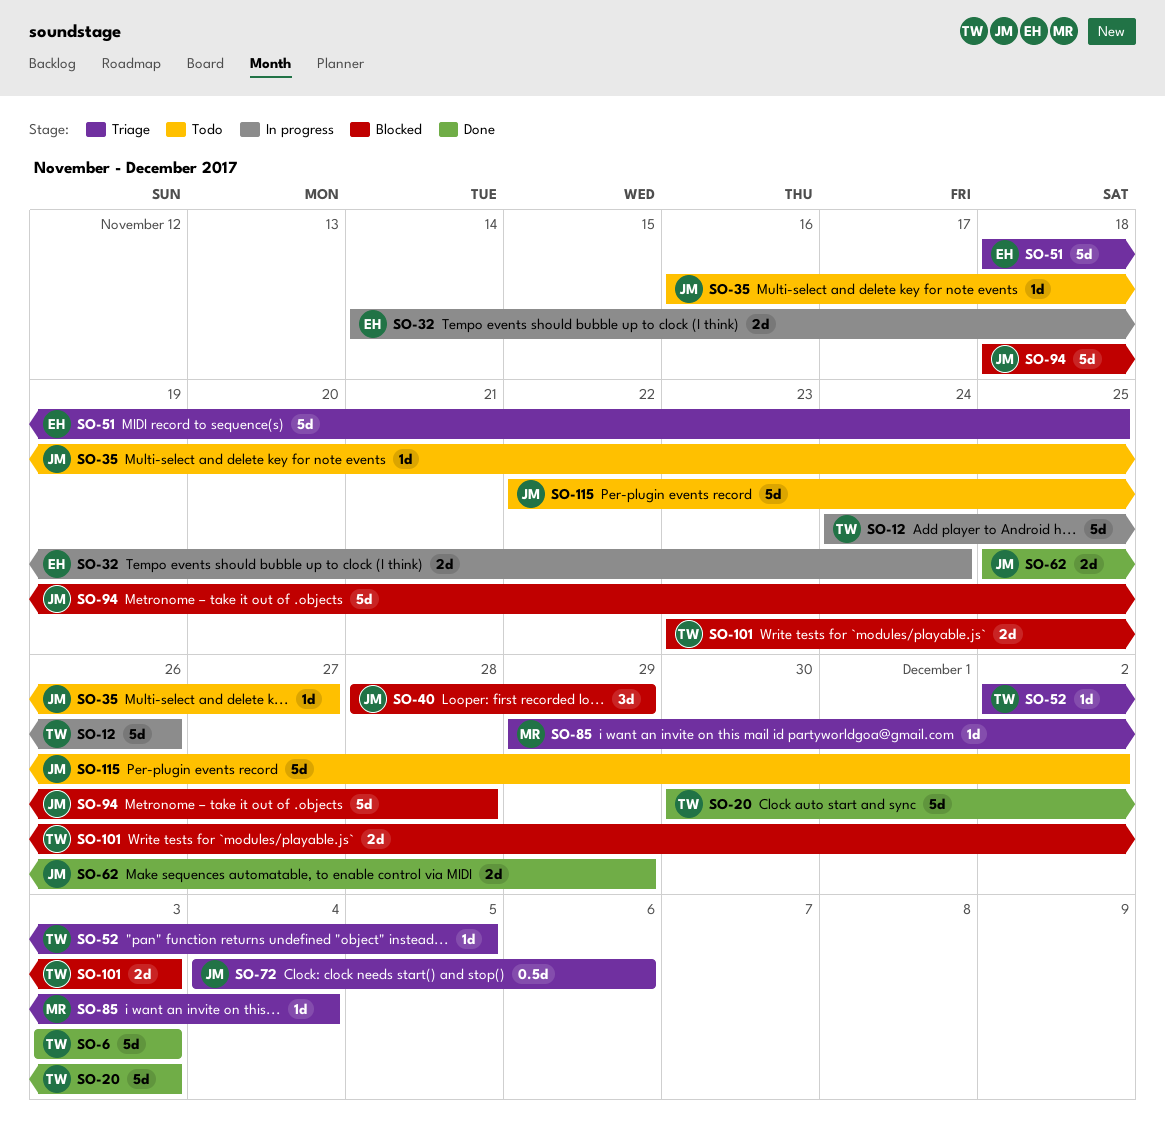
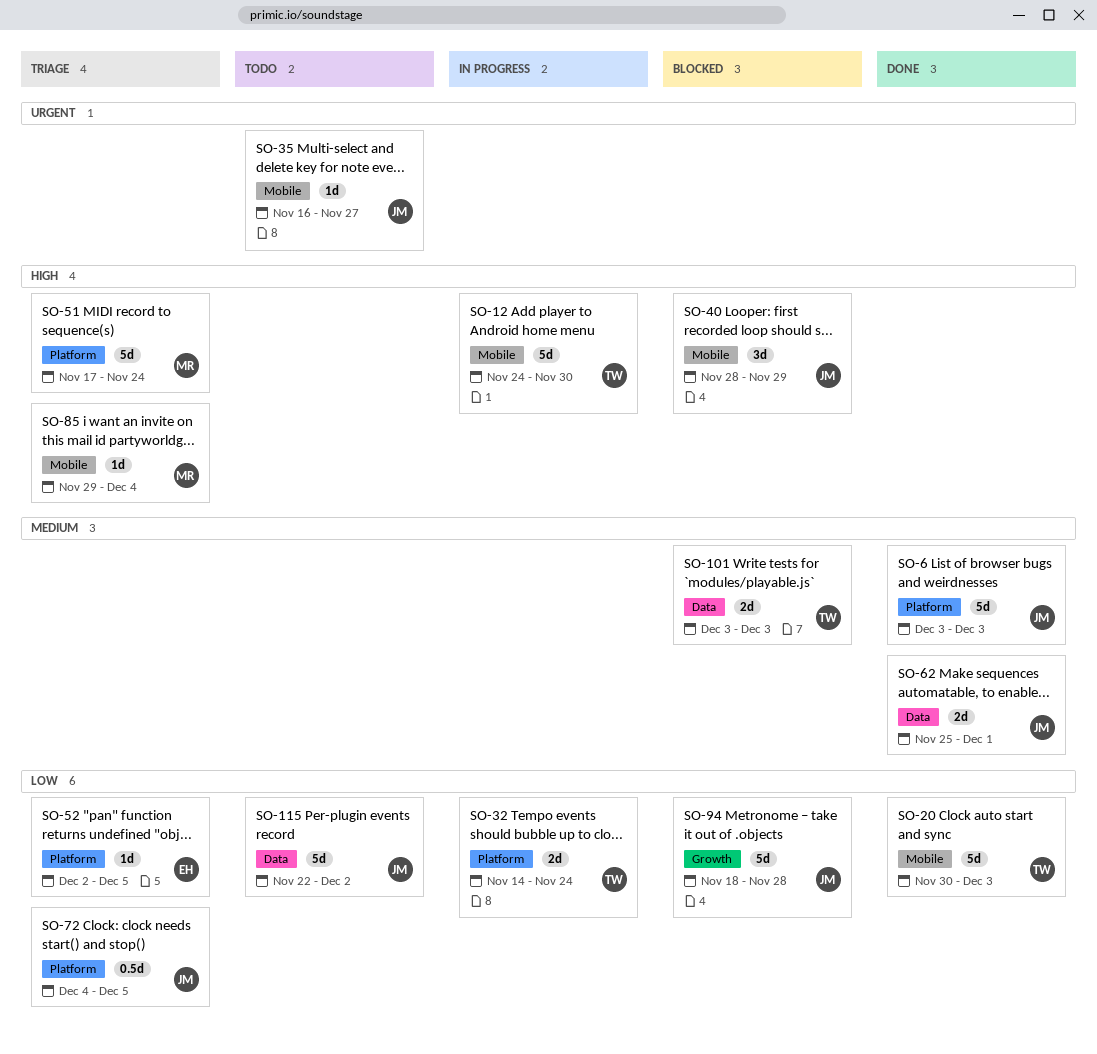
SO-6, owner: TW -> JM
SO-12, due: Nov 26 -> Nov 30
SO-32, owner: EH -> TW
SO-51, owner: EH -> MR
SO-51, start: Nov 18 -> Nov 17
SO-51, due: Nov 25 -> Nov 24
SO-52, owner: TW -> EH
SO-62, due: Nov 29 -> Dec 1
SO-72, due: Dec 6 -> Dec 5
SO-101, start: Nov 23 -> Dec 3

